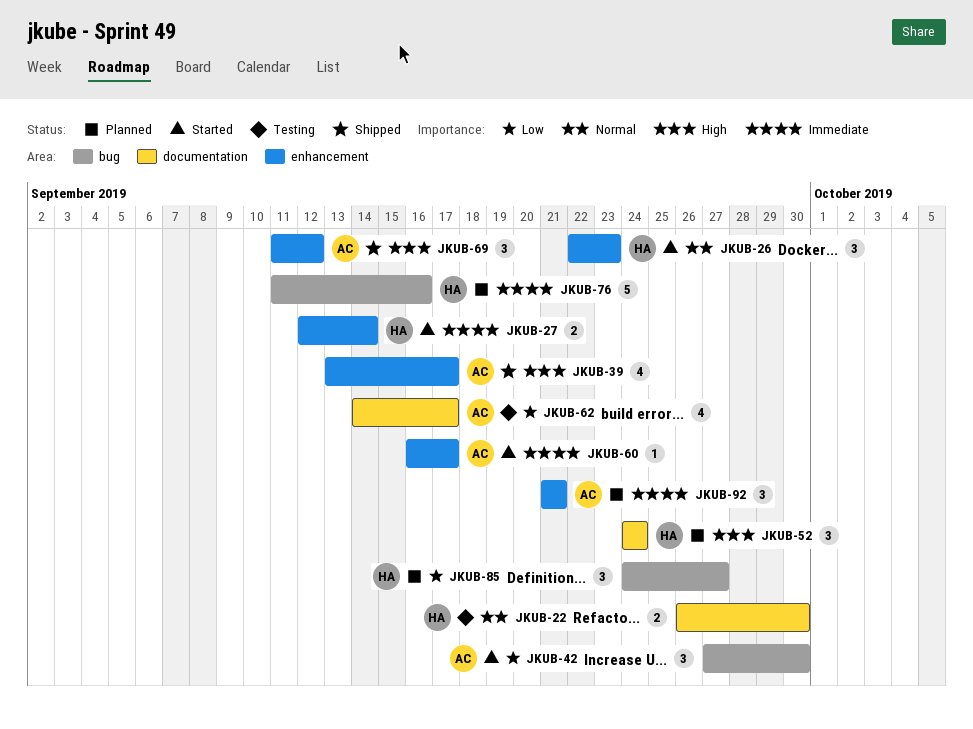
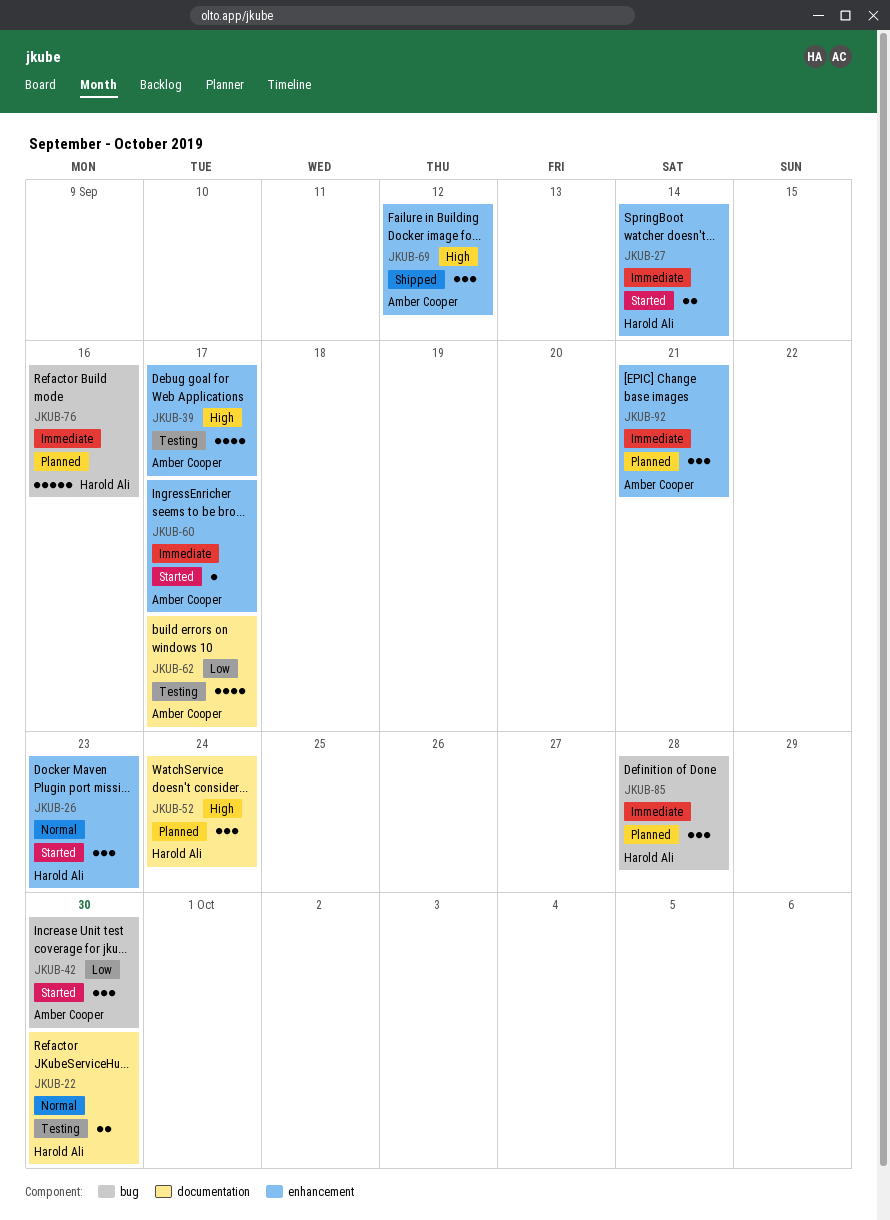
JKUB-39, status: Shipped -> Testing
JKUB-85, priority: Low -> Immediate
JKUB-85, due: Sep 27 -> Sep 28

